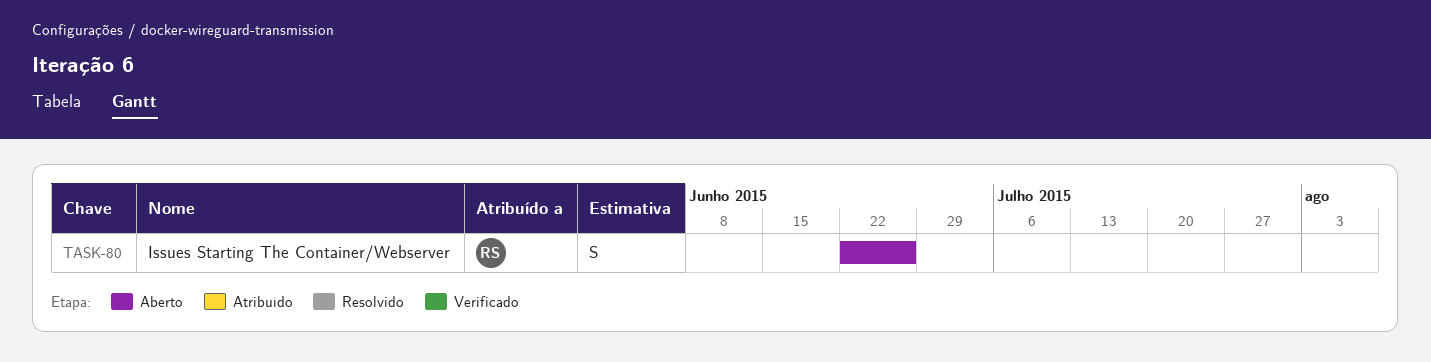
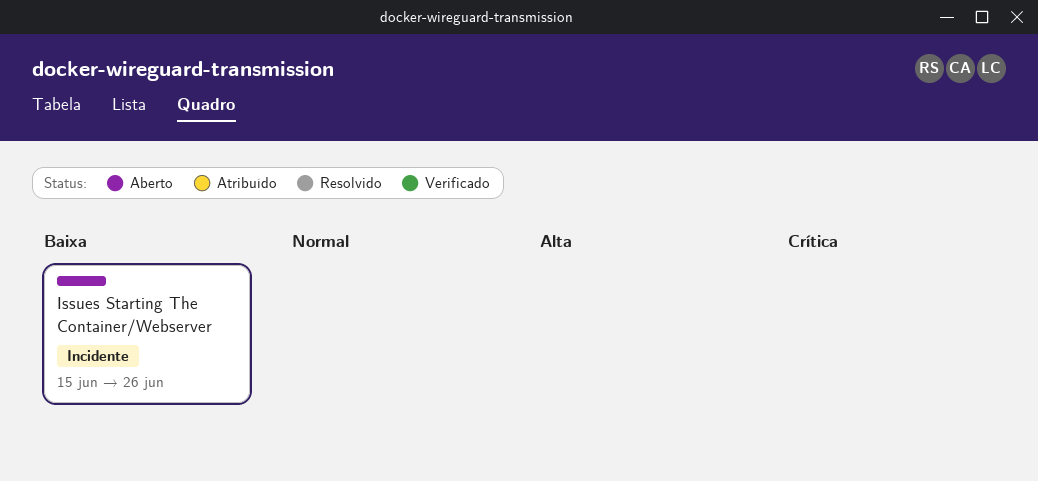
Issues Starting The Container/Webserver, start: Jun 22 -> Jun 15

